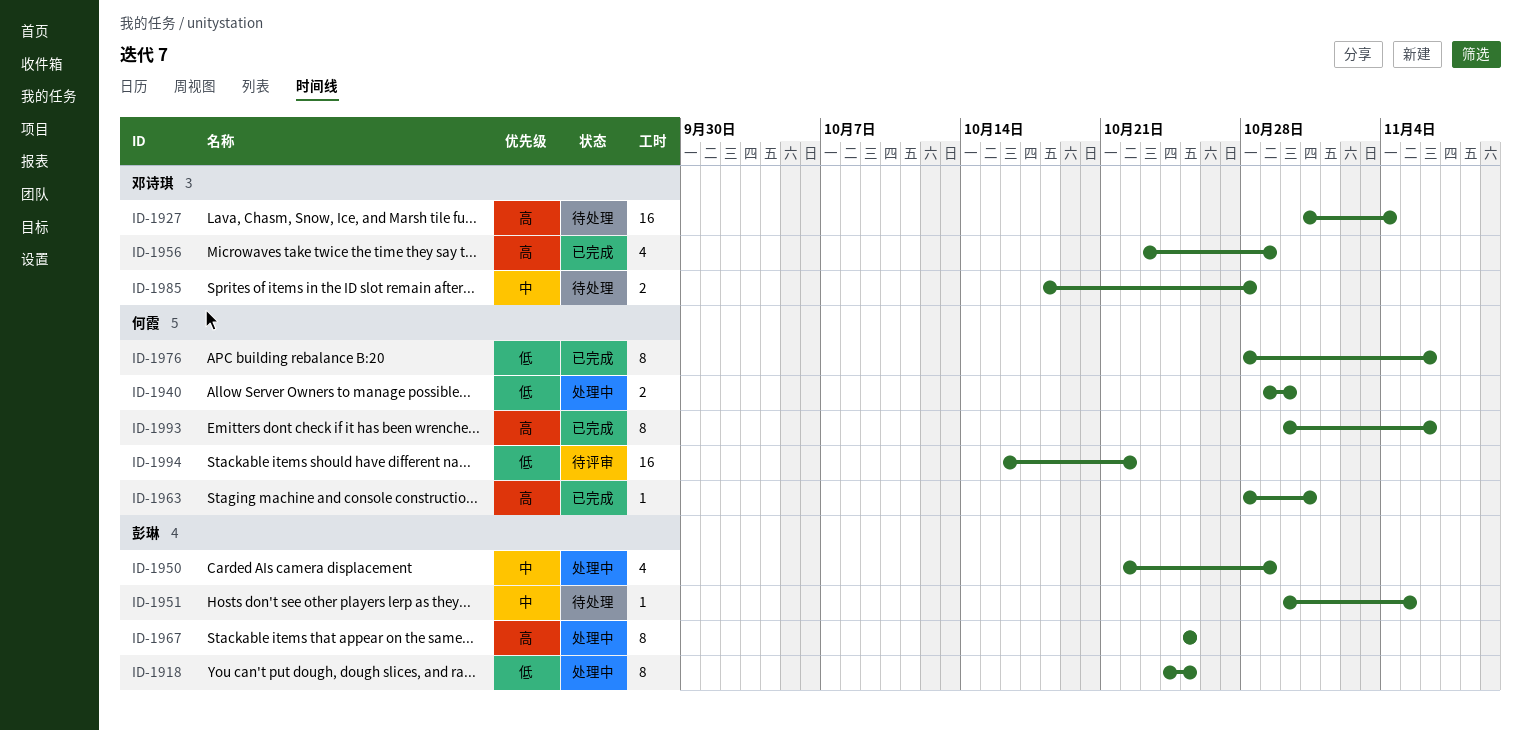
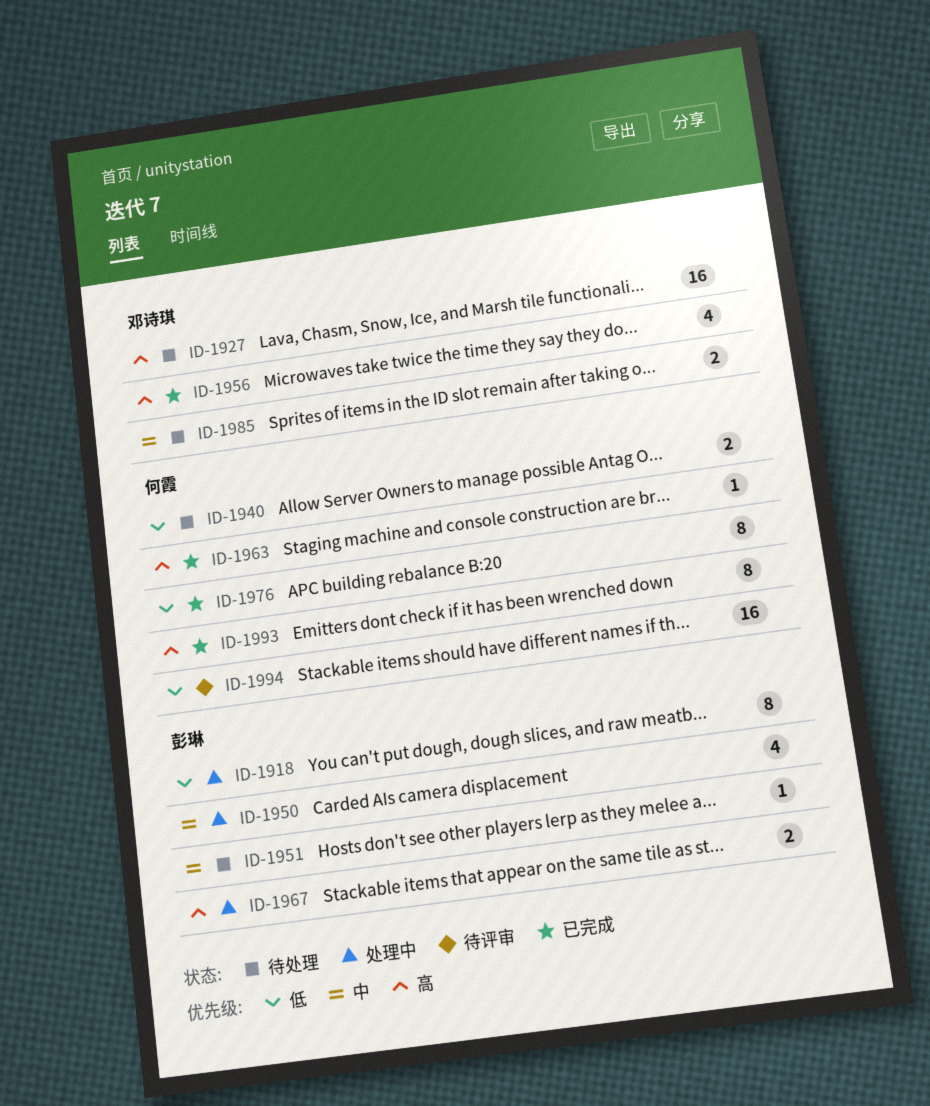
ID-1940, status: 处理中 -> 待处理
ID-1967, estimate: 8 -> 2

